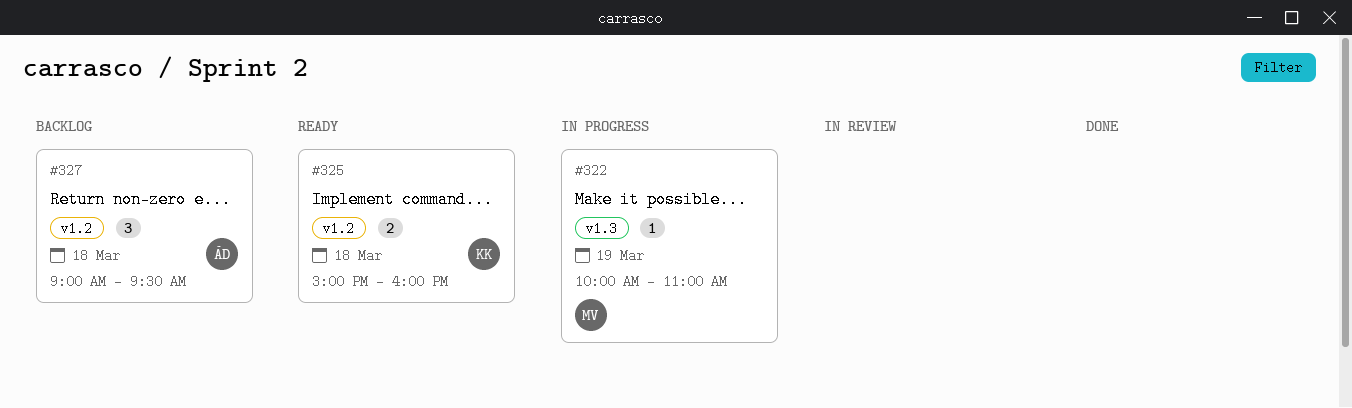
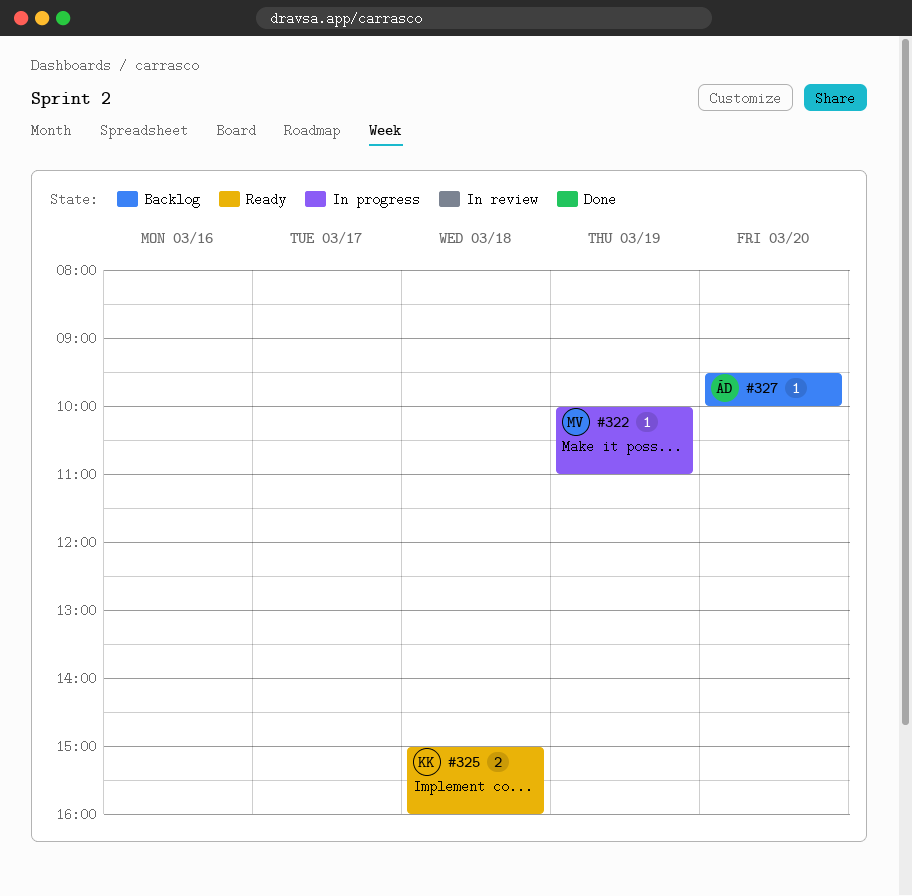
#327, estimate: 3 -> 1
#327, day: Mar 18 -> Mar 20
#327, begins: 09:00 -> 09:30
#327, ends: 09:30 -> 10:00

